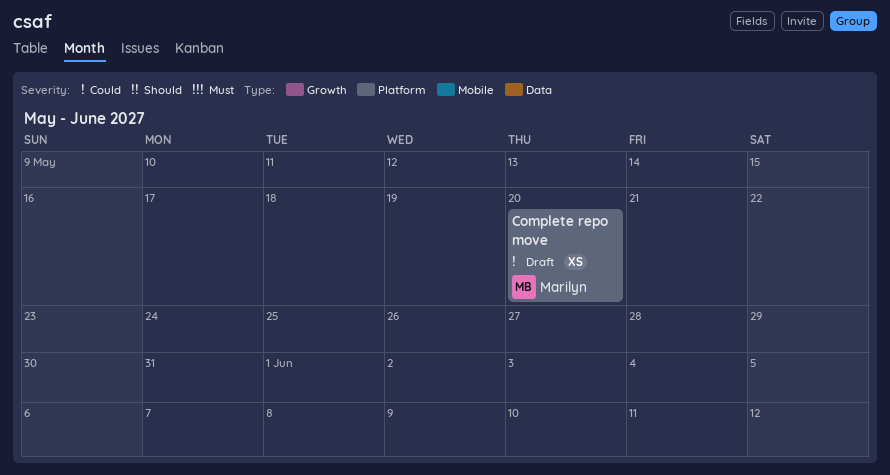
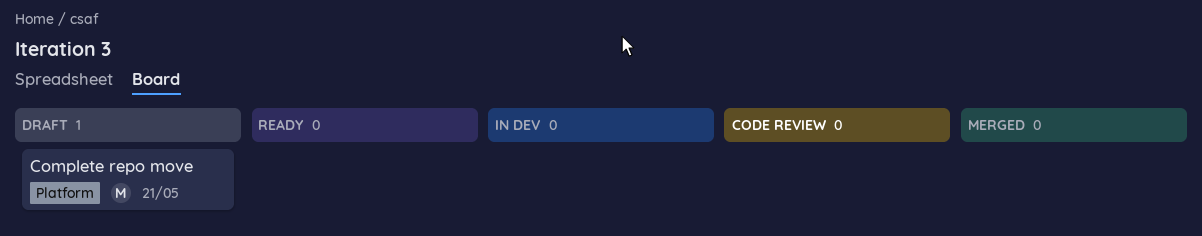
Complete repo move, estimate: XS -> M
Complete repo move, due: May 20 -> May 21

